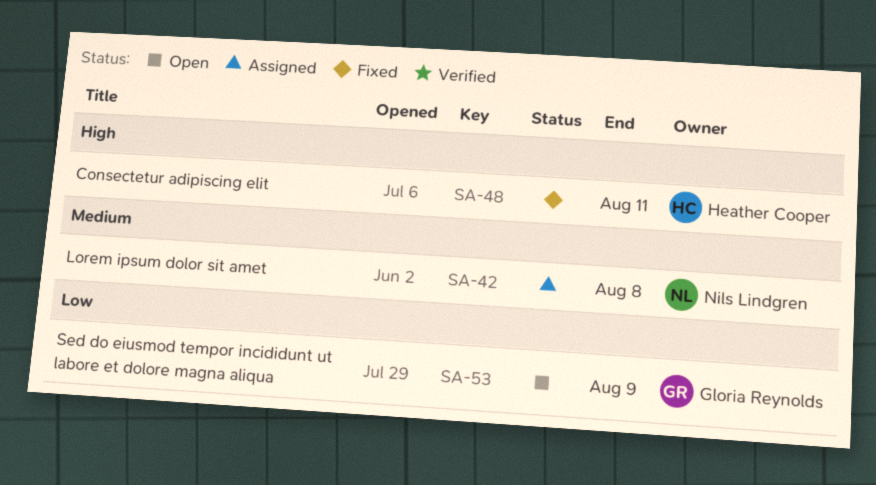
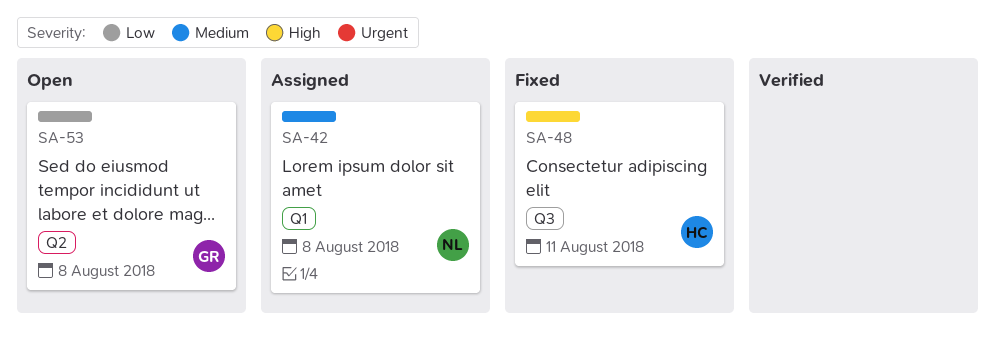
SA-53, due: Aug 9 -> Aug 8

